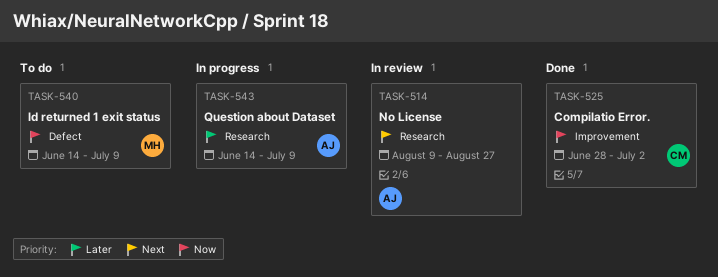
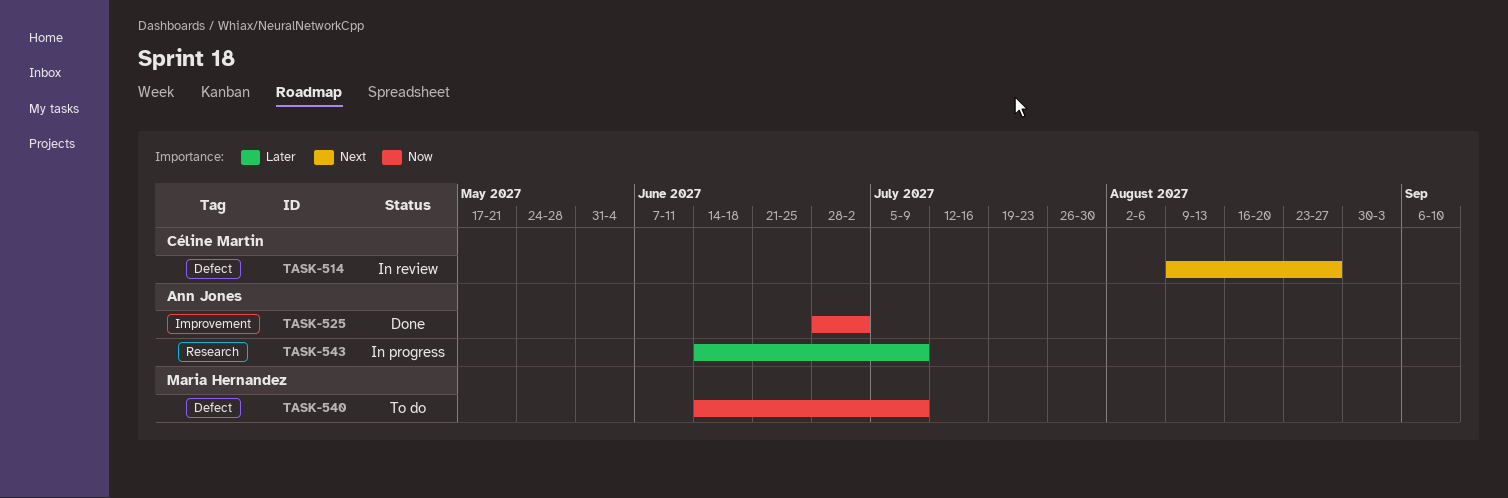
TASK-514, owner: Ann Jones -> Céline Martin
TASK-514, label: Research -> Defect
TASK-525, owner: Céline Martin -> Ann Jones

